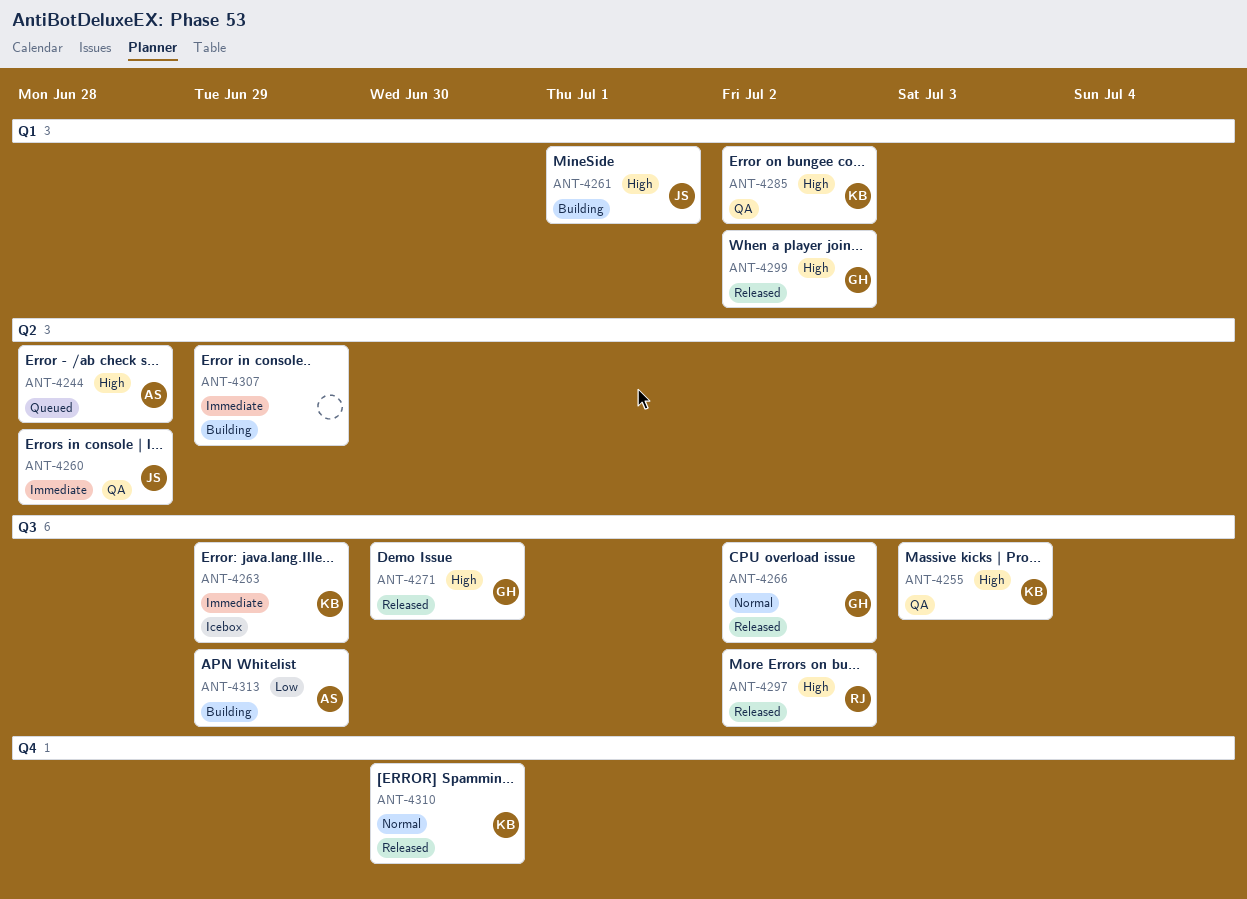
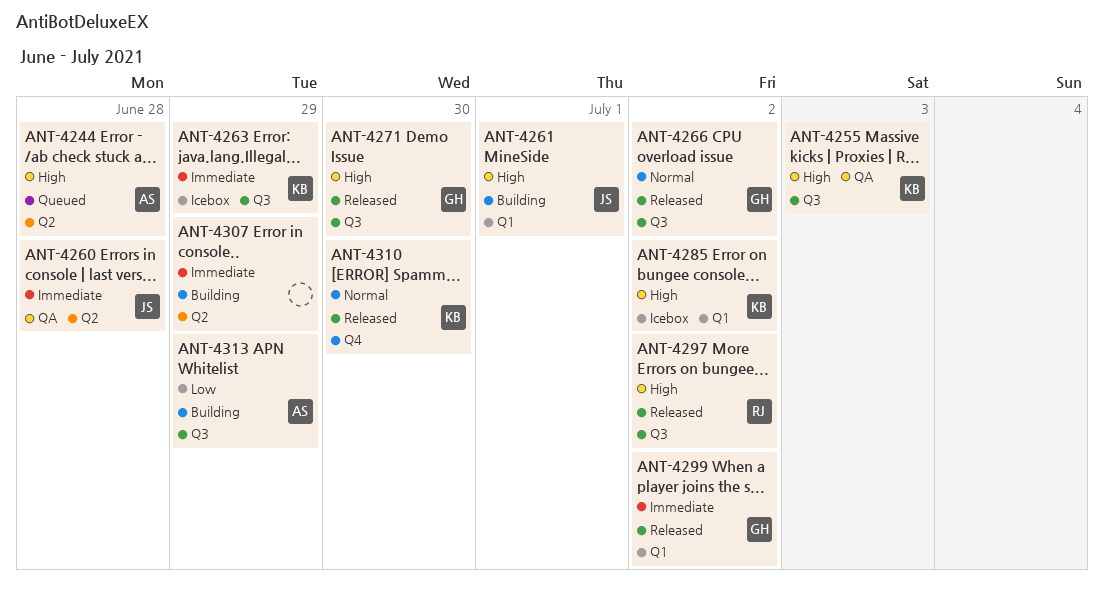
ANT-4285, status: QA -> Icebox
ANT-4299, priority: High -> Immediate

